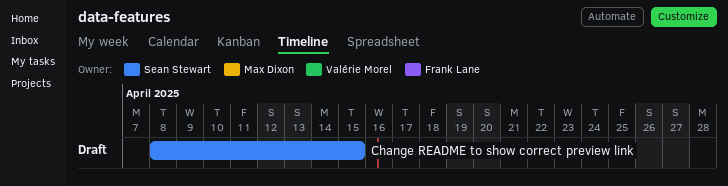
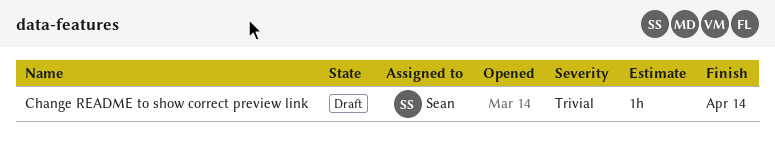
Change README to show correct preview link, due: Apr 15 -> Apr 14

